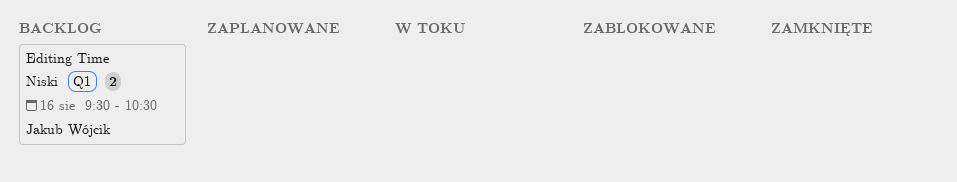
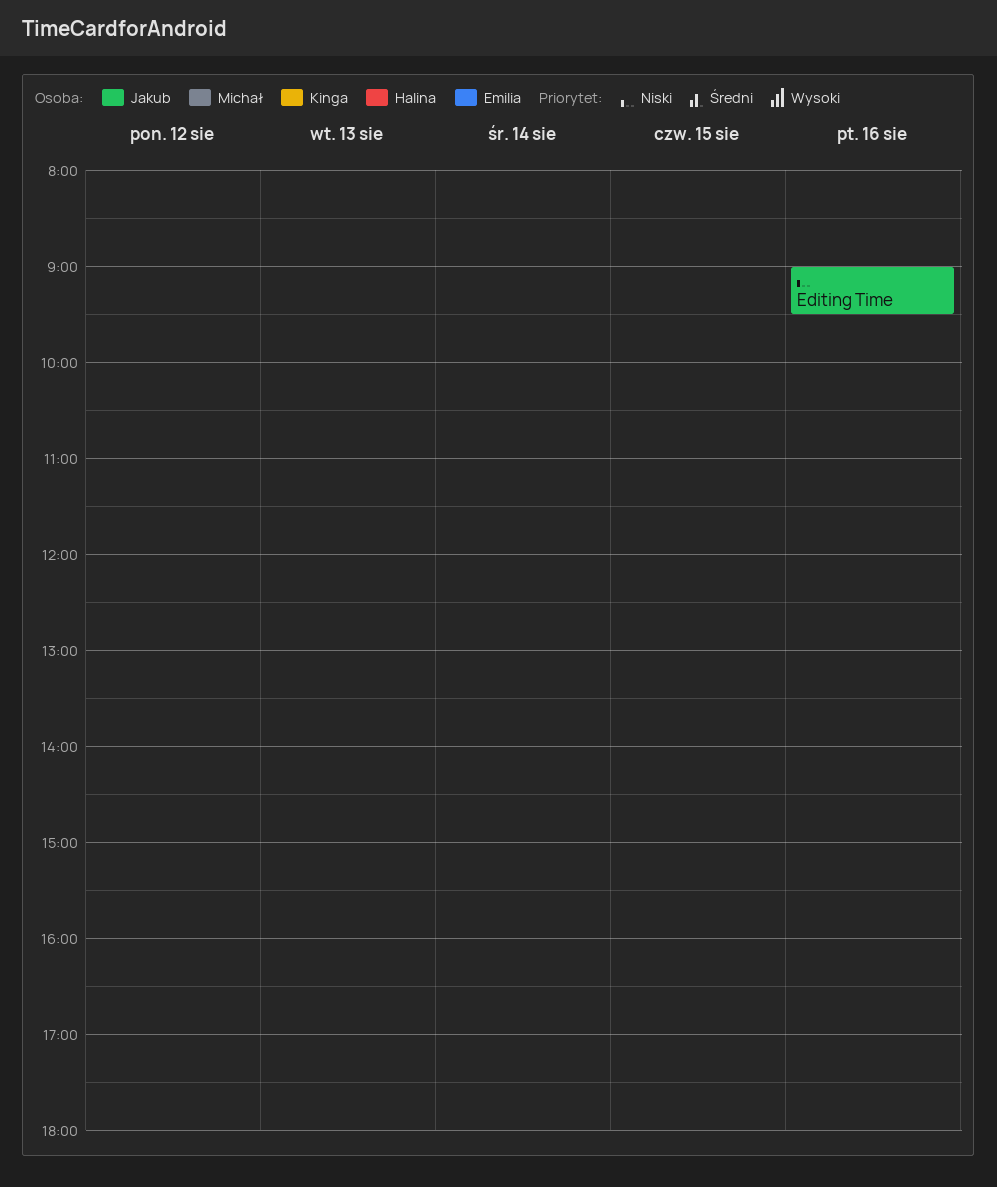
Editing Time, begins: 09:30 -> 09:00
Editing Time, ends: 10:30 -> 09:30

